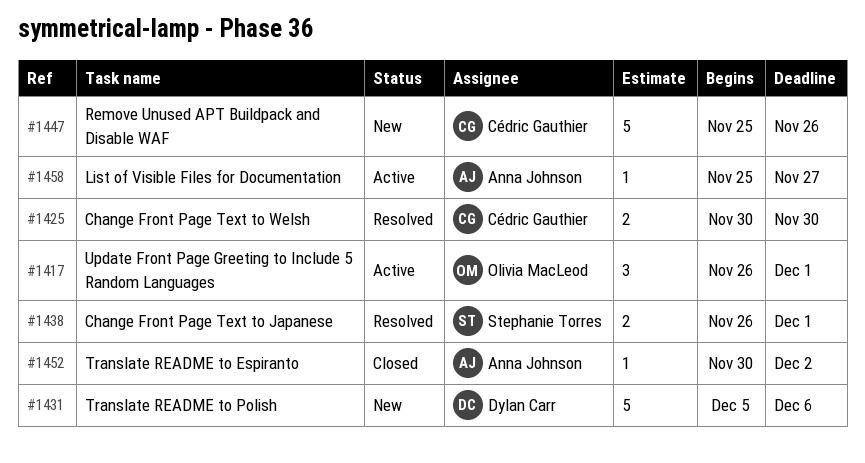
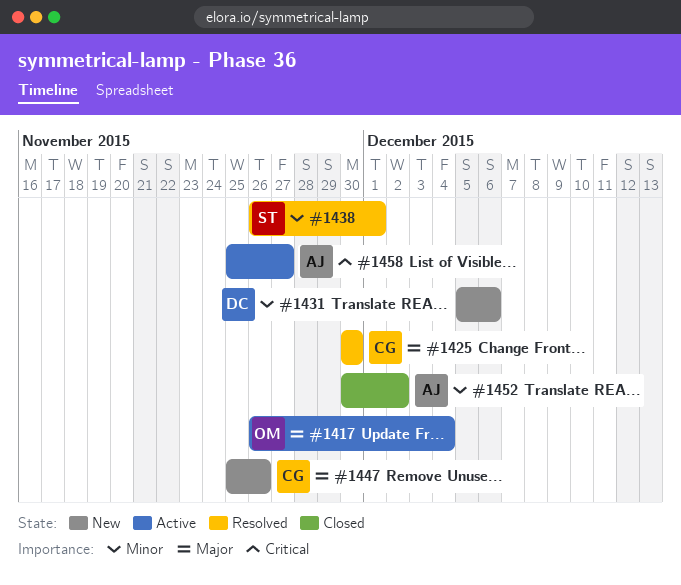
#1417, due: Dec 1 -> Dec 4

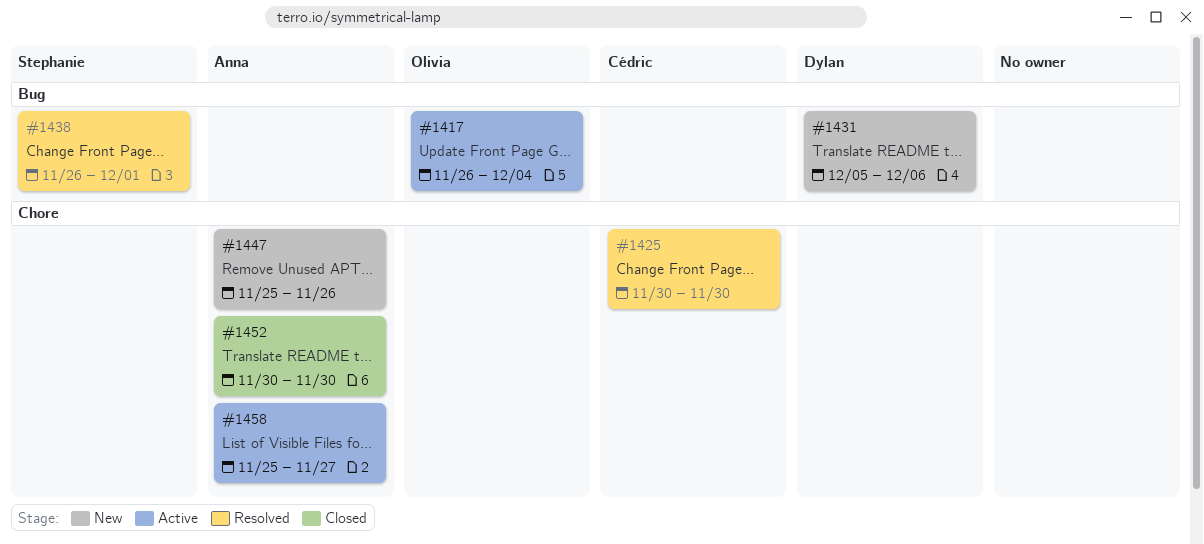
#1447, owner: Cédric -> Anna
#1452, due: Dec 2 -> Nov 30

